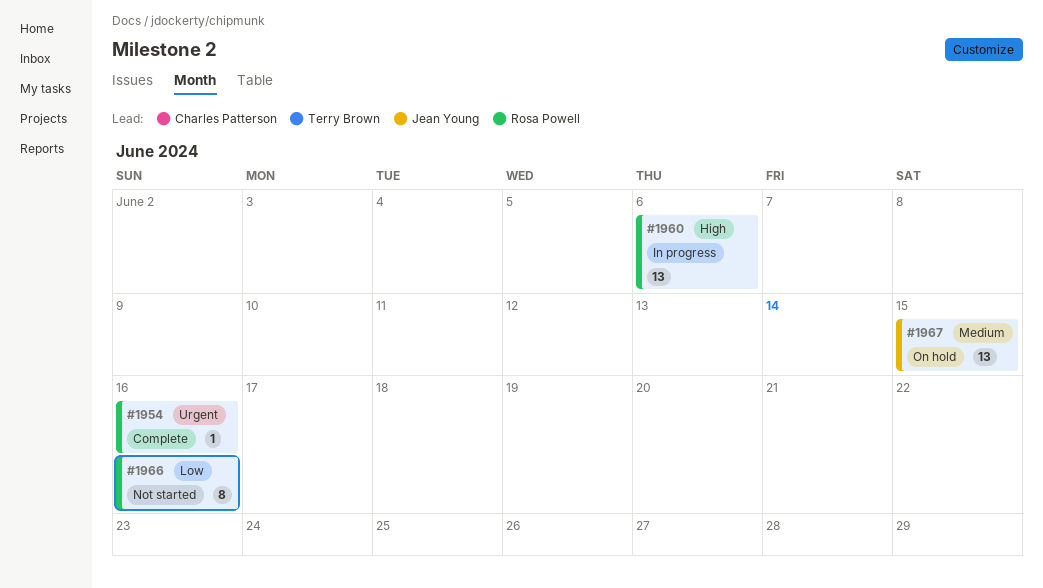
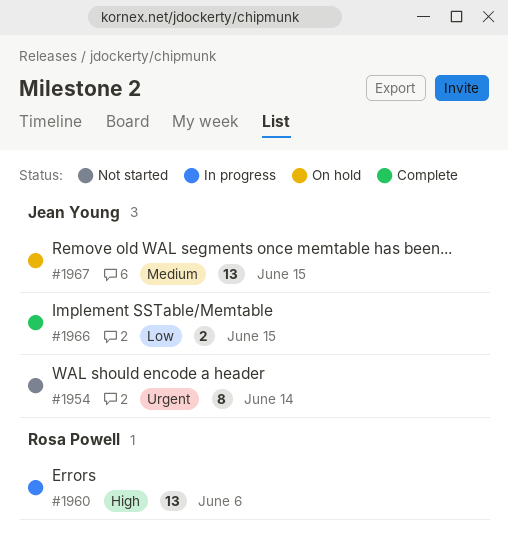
#1954, status: Complete -> Not started
#1954, owner: Rosa Powell -> Jean Young
#1954, estimate: 1 -> 8
#1954, due: Jun 16 -> Jun 14
#1966, status: Not started -> Complete
#1966, owner: Rosa Powell -> Jean Young
#1966, estimate: 8 -> 2
#1966, due: Jun 16 -> Jun 15

